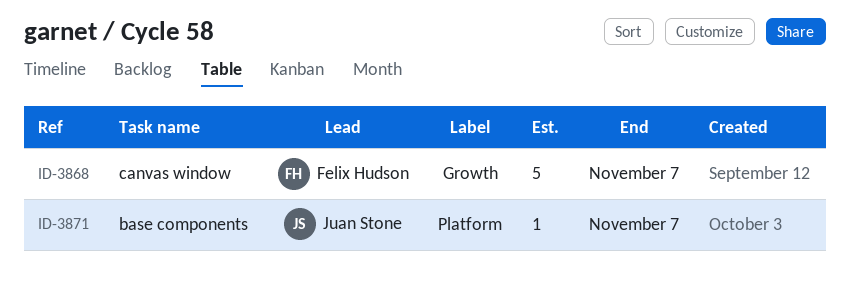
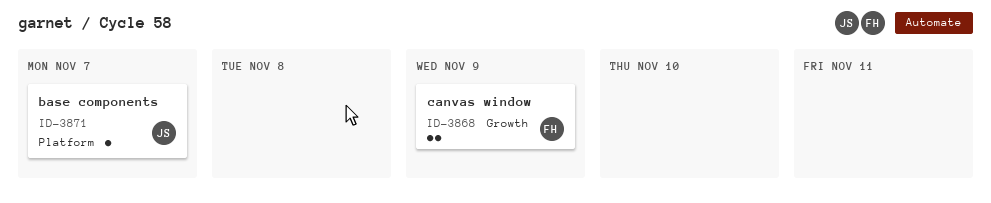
ID-3868, estimate: 5 -> 2
ID-3868, due: Nov 7 -> Nov 9

